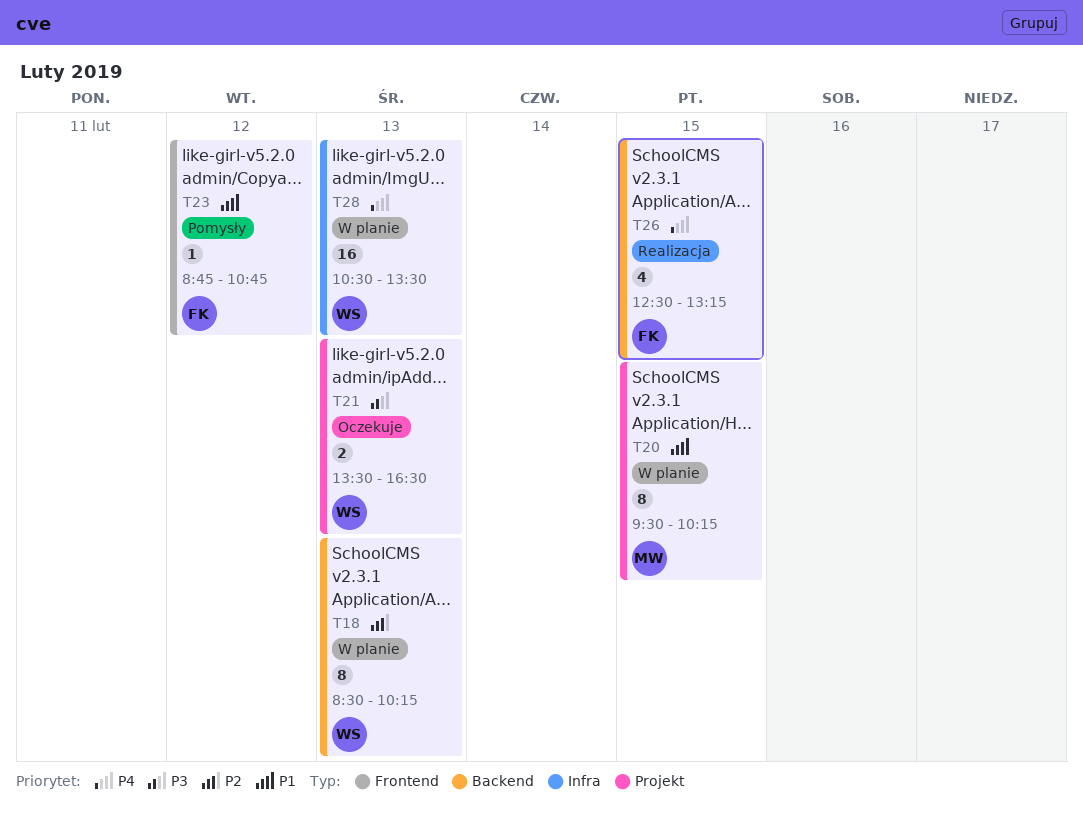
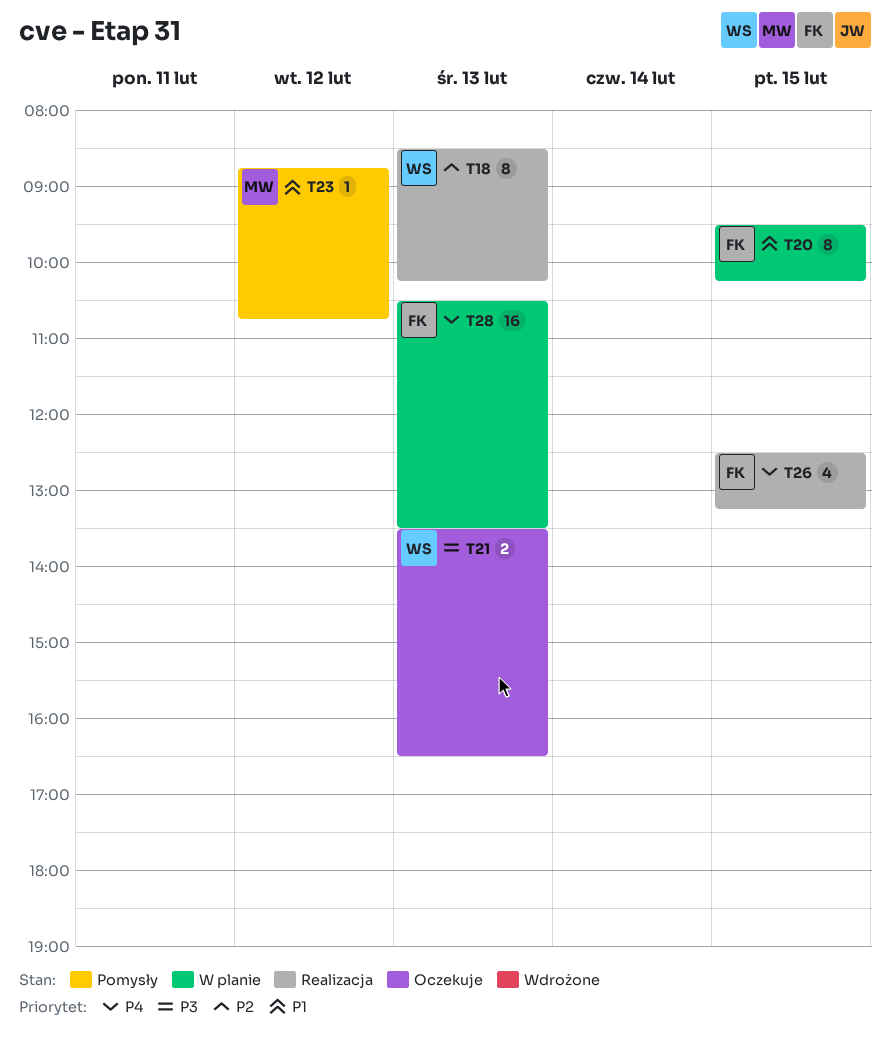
T18, status: W planie -> Realizacja
T20, owner: MW -> FK
T23, owner: FK -> MW
T28, owner: WS -> FK

